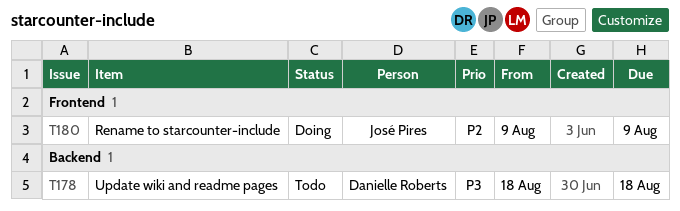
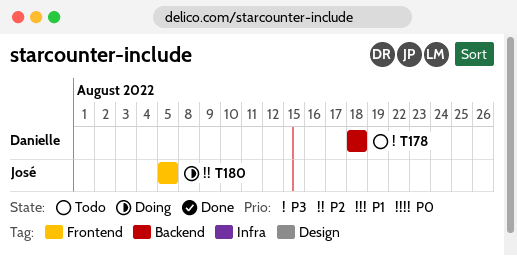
T180, start: Aug 9 -> Aug 5
T180, due: Aug 9 -> Aug 5

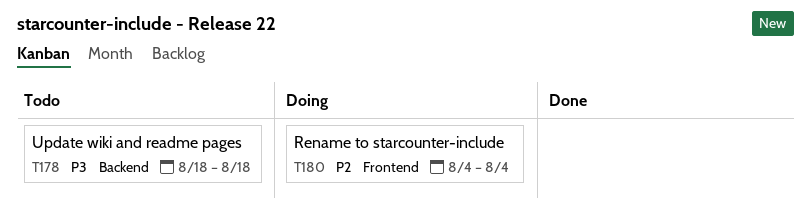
T180, start: Aug 5 -> Aug 4
T180, due: Aug 5 -> Aug 4

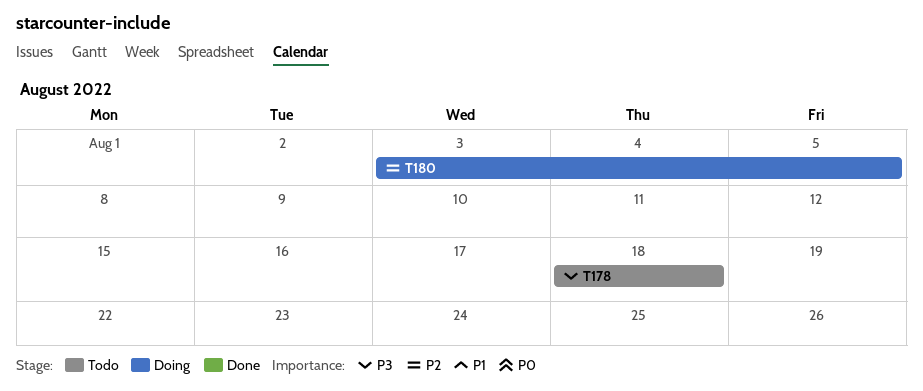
T180, start: Aug 4 -> Aug 3
T180, due: Aug 4 -> Aug 5

